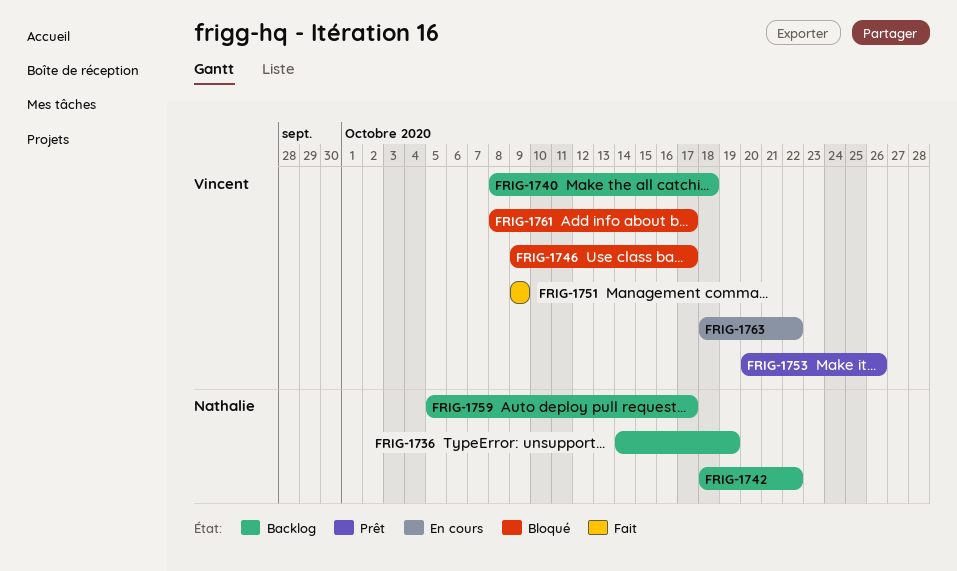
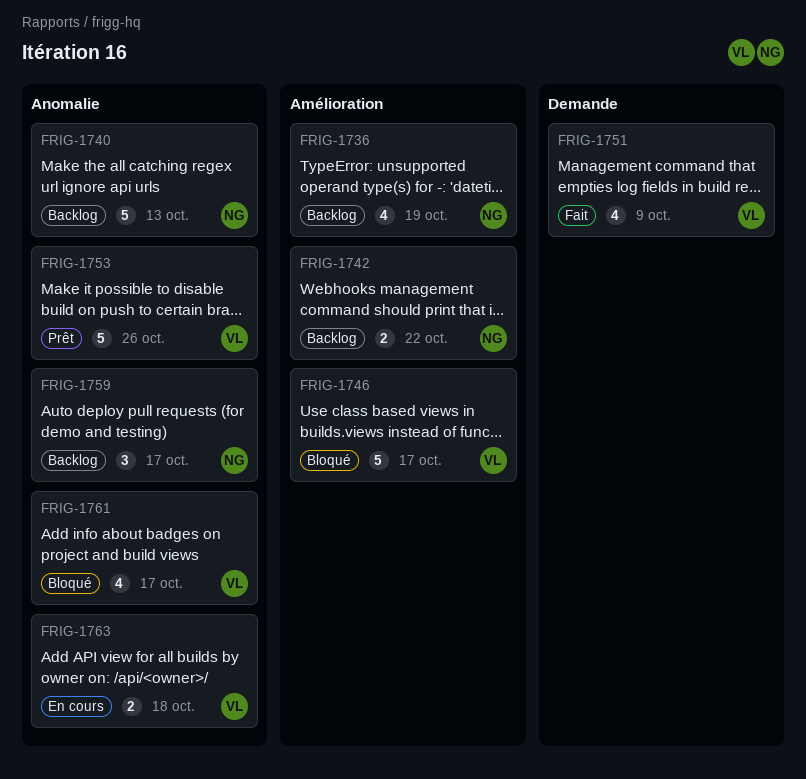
FRIG-1740, owner: Vincent -> Nathalie
FRIG-1740, due: Oct 18 -> Oct 13
FRIG-1763, due: Oct 22 -> Oct 18

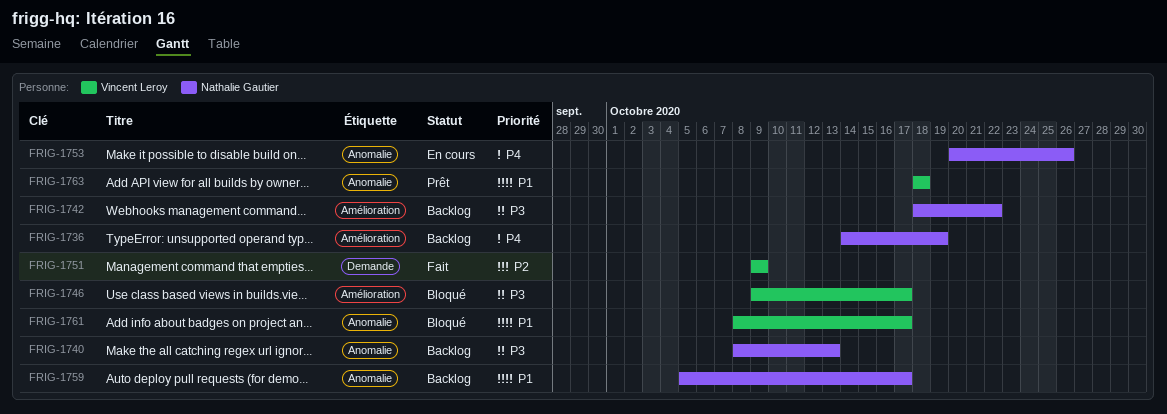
FRIG-1753, status: Prêt -> En cours
FRIG-1753, owner: Vincent Leroy -> Nathalie Gautier
FRIG-1763, status: En cours -> Prêt

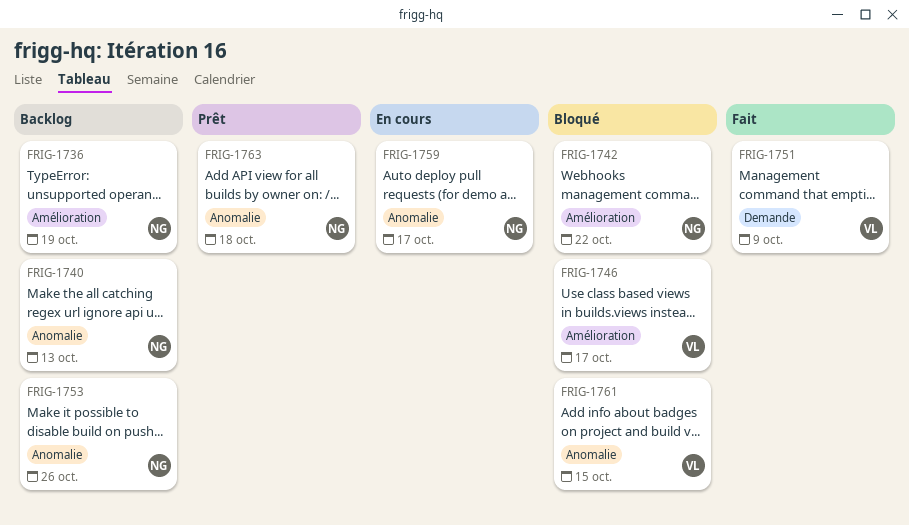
FRIG-1742, status: Backlog -> Bloqué
FRIG-1753, status: En cours -> Backlog
FRIG-1759, status: Backlog -> En cours
FRIG-1761, due: Oct 17 -> Oct 15
FRIG-1763, owner: Vincent Leroy -> Nathalie Gautier

